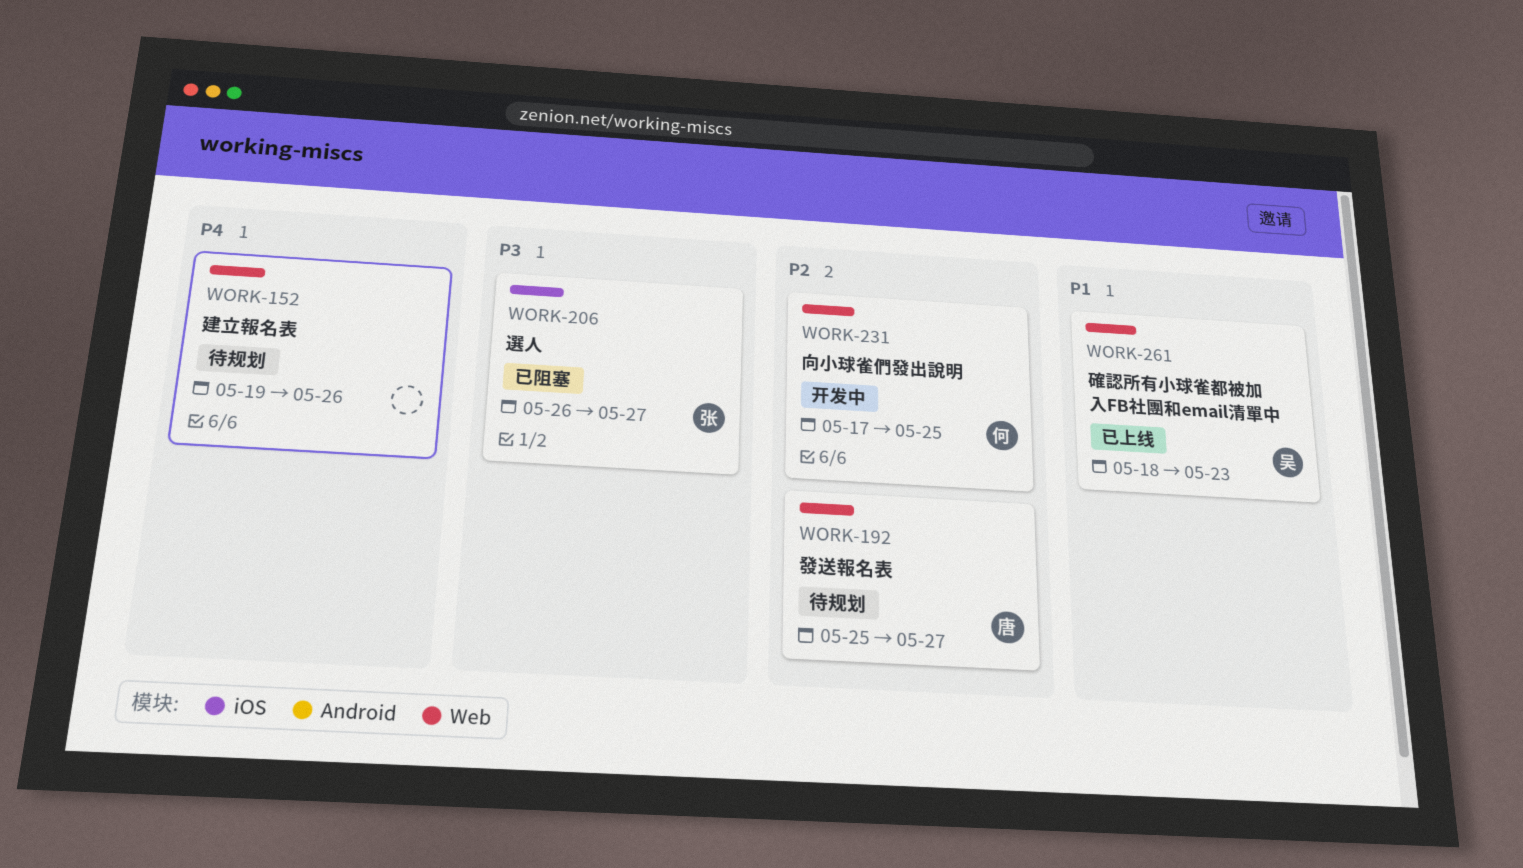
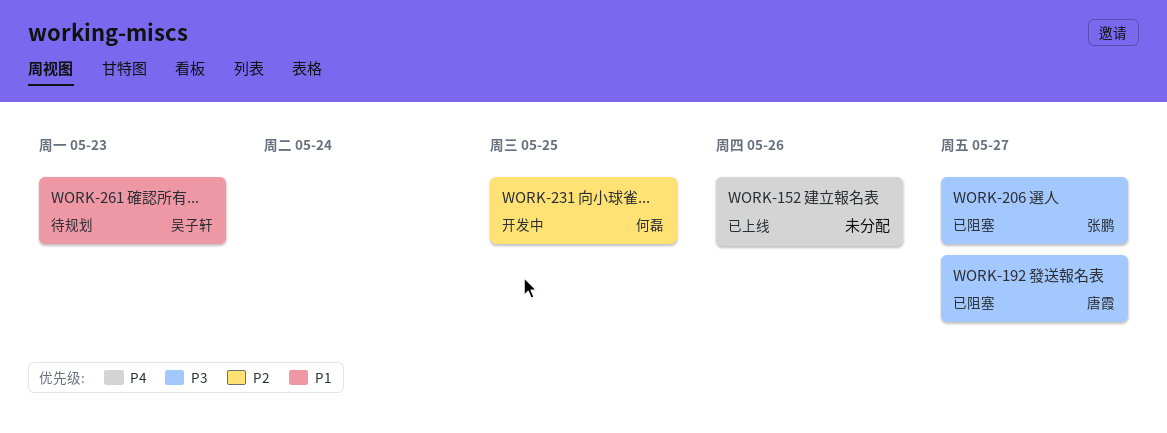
WORK-152, status: 待规划 -> 已上线
WORK-192, status: 待规划 -> 已阻塞
WORK-192, priority: P2 -> P3
WORK-261, status: 已上线 -> 待规划

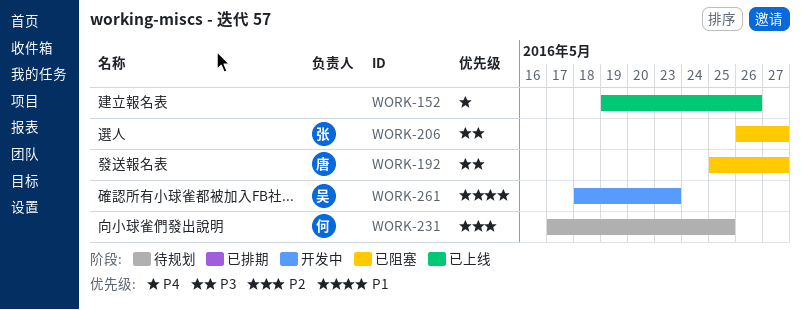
WORK-231, status: 开发中 -> 待规划
WORK-261, status: 待规划 -> 开发中

